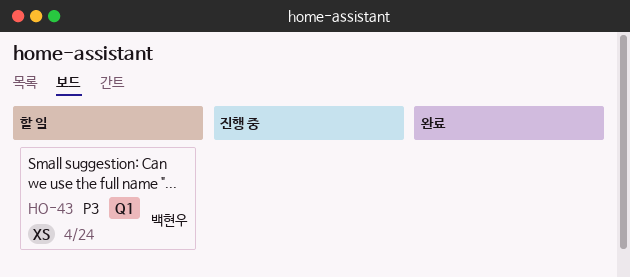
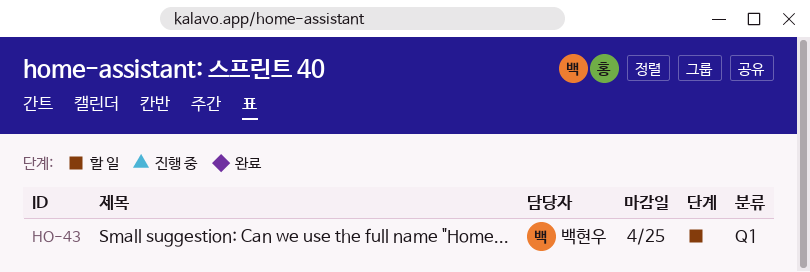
HO-43, due: Apr 24 -> Apr 25

